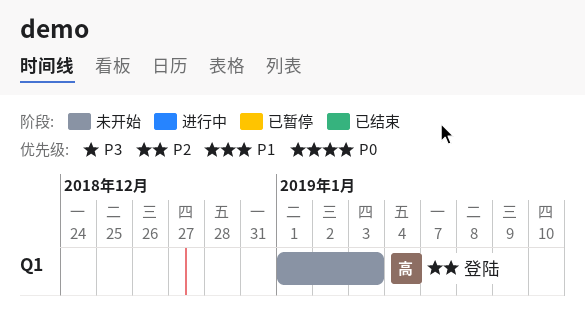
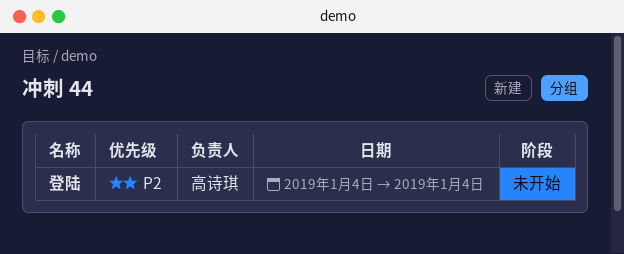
登陆, start: Jan 1 -> Jan 4
登陆, due: Jan 3 -> Jan 4

